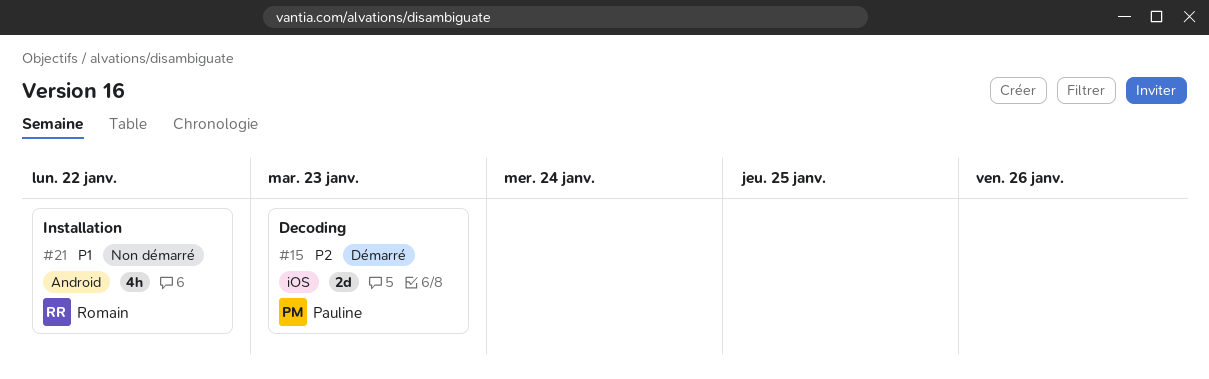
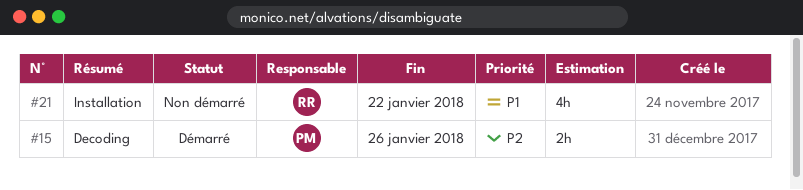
#15, estimate: 2d -> 2h
#15, due: Jan 23 -> Jan 26

